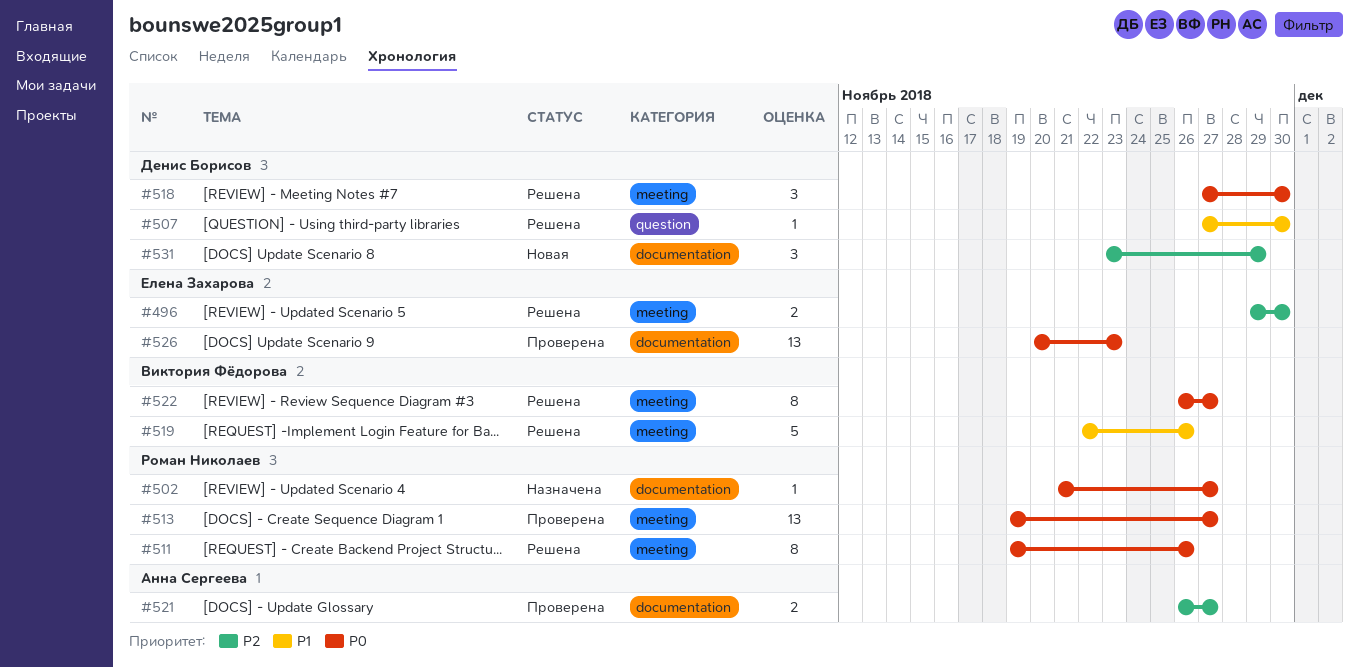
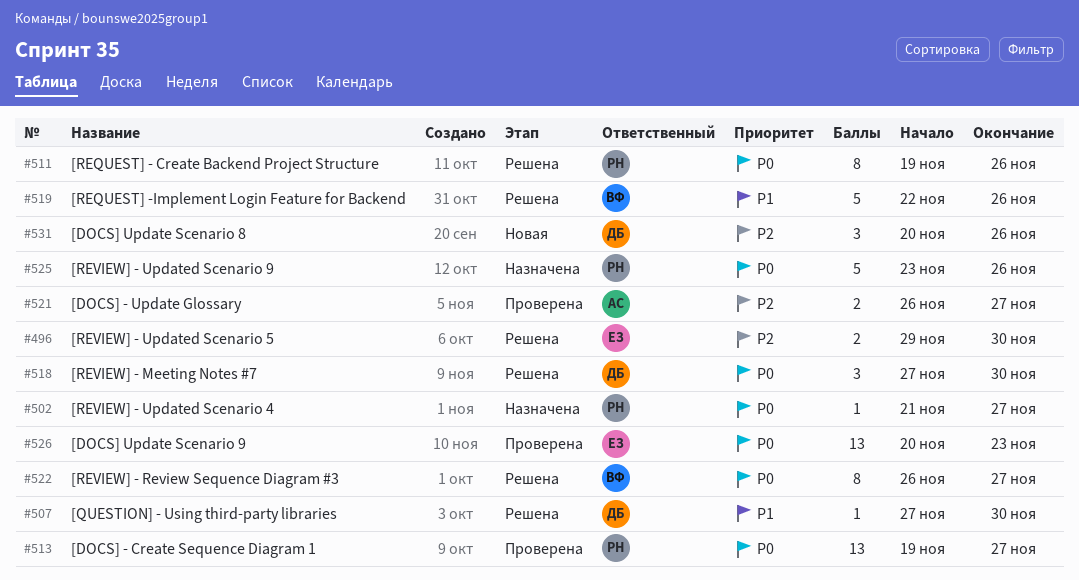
#525: none -> present
#531, start: Nov 23 -> Nov 20
#531, due: Nov 29 -> Nov 26

